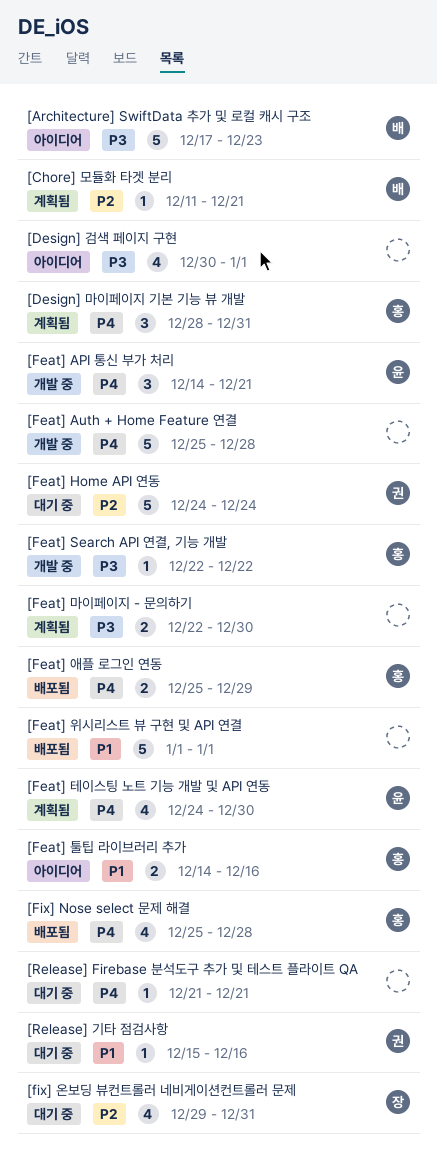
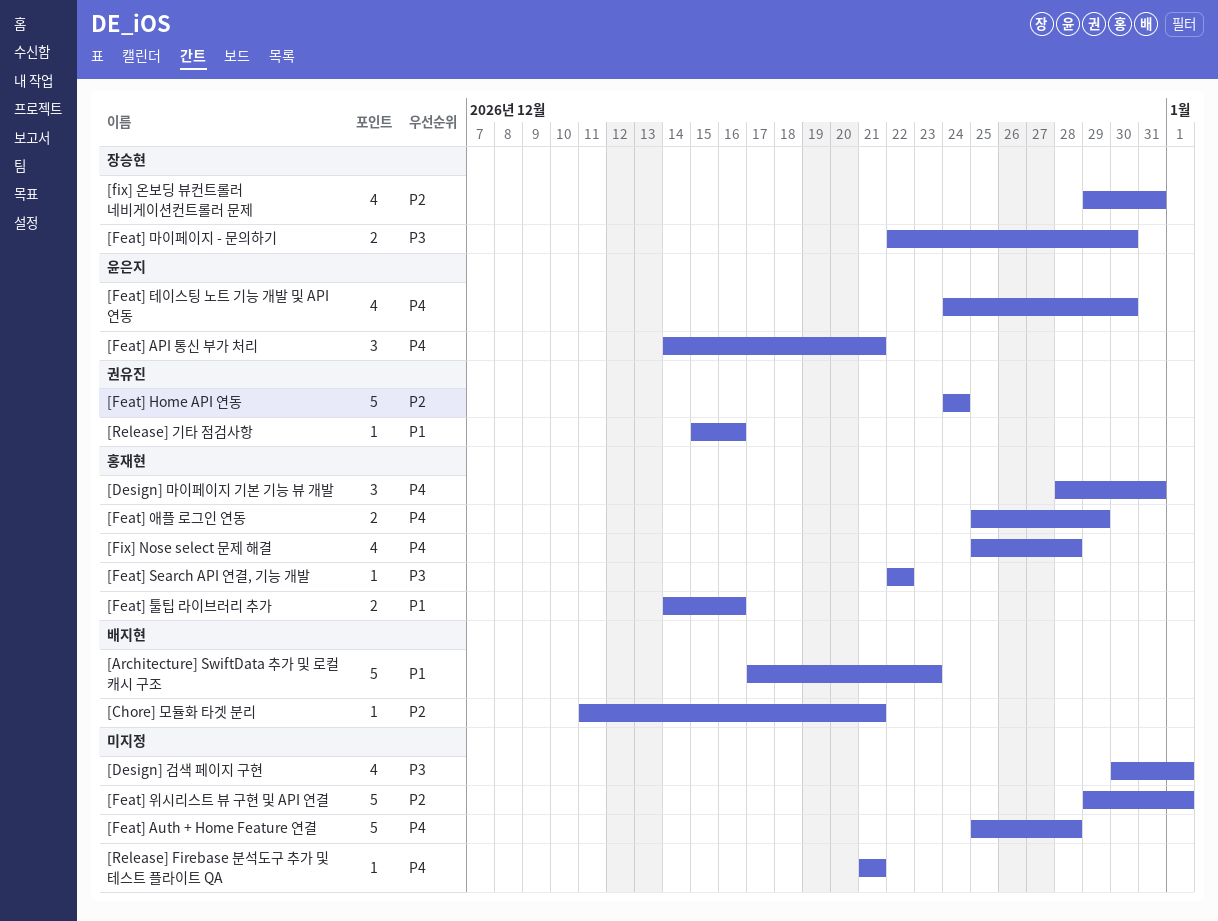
[Architecture] SwiftData 추가 및 로컬 캐시 구조, priority: P3 -> P1
[Feat] 마이페이지 - 문의하기, owner: none -> 장승현
[Feat] 위시리스트 뷰 구현 및 API 연결, priority: P1 -> P2
[Feat] 위시리스트 뷰 구현 및 API 연결, start: Jan 1 -> Dec 29

